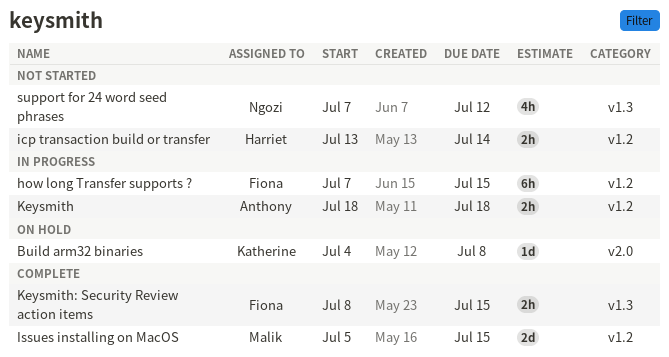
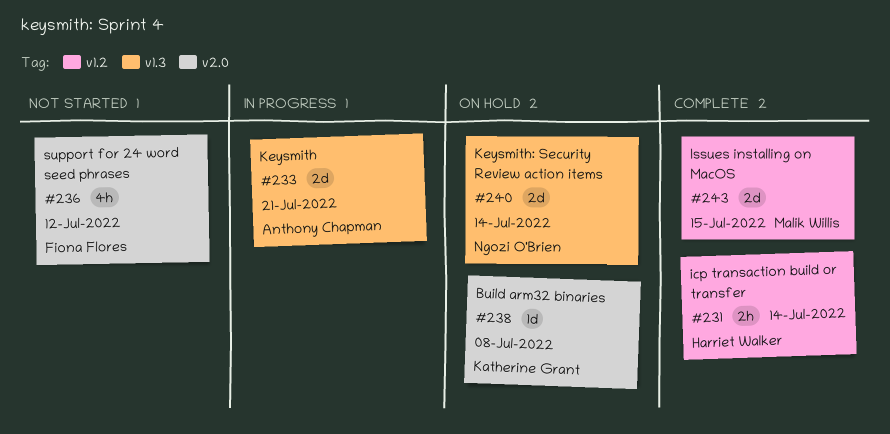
how long Transfer supports ?: present -> none
icp transaction build or transfer, status: Not started -> Complete
Keysmith, label: v1.2 -> v1.3
Keysmith, estimate: 2h -> 2d
Keysmith, due: Jul 18 -> Jul 21
Keysmith: Security Review action items, status: Complete -> On hold
Keysmith: Security Review action items, owner: Fiona Flores -> Ngozi O'Brien
Keysmith: Security Review action items, estimate: 2h -> 2d
Keysmith: Security Review action items, due: Jul 15 -> Jul 14
support for 24 word seed phrases, owner: Ngozi O'Brien -> Fiona Flores
support for 24 word seed phrases, label: v1.3 -> v2.0

